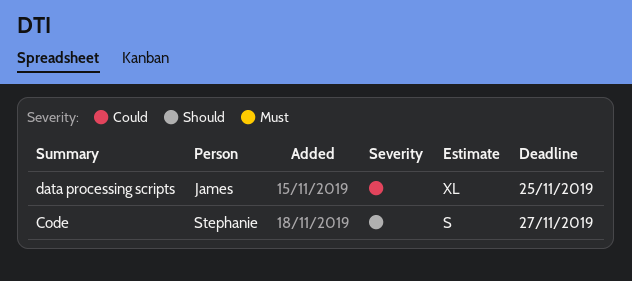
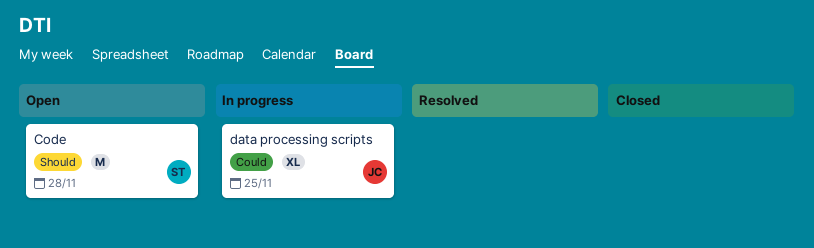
Code, estimate: S -> M
Code, due: Nov 27 -> Nov 28

